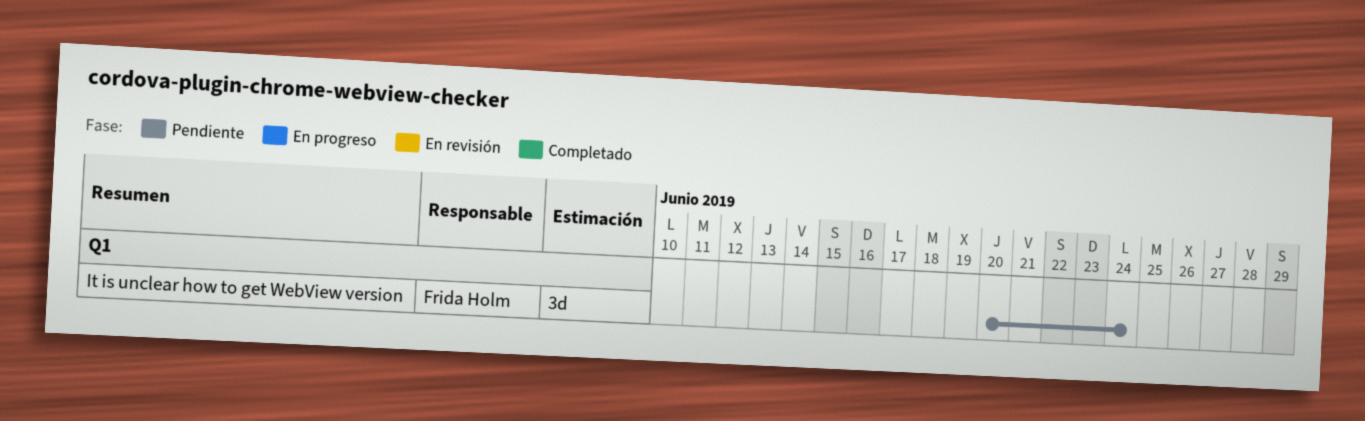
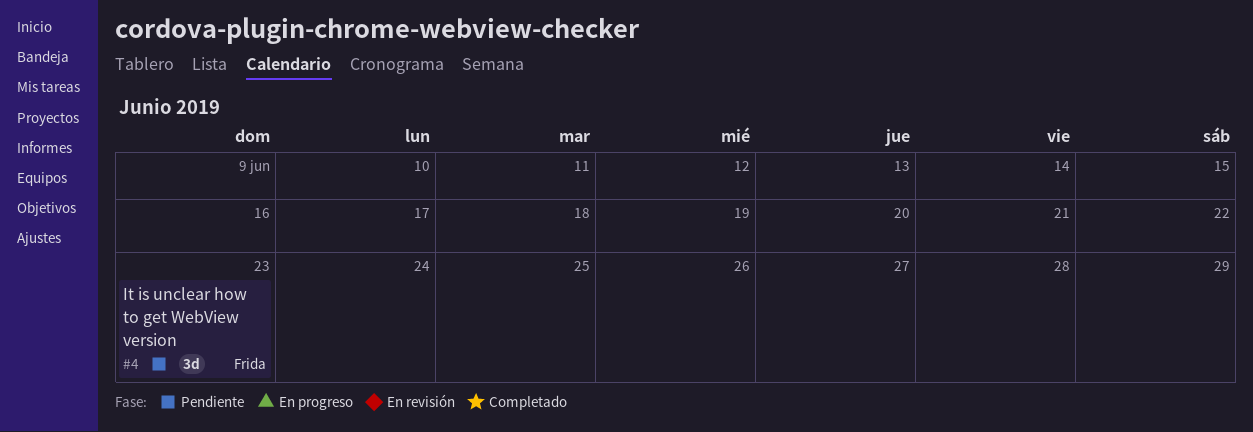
It is unclear how to get WebView version, due: Jun 24 -> Jun 23

